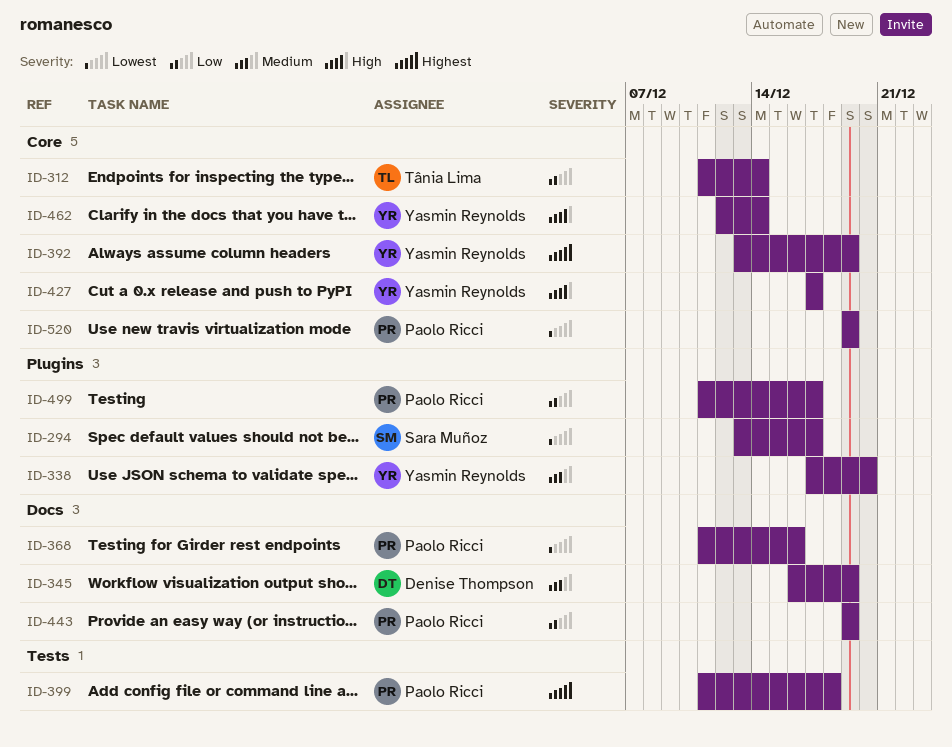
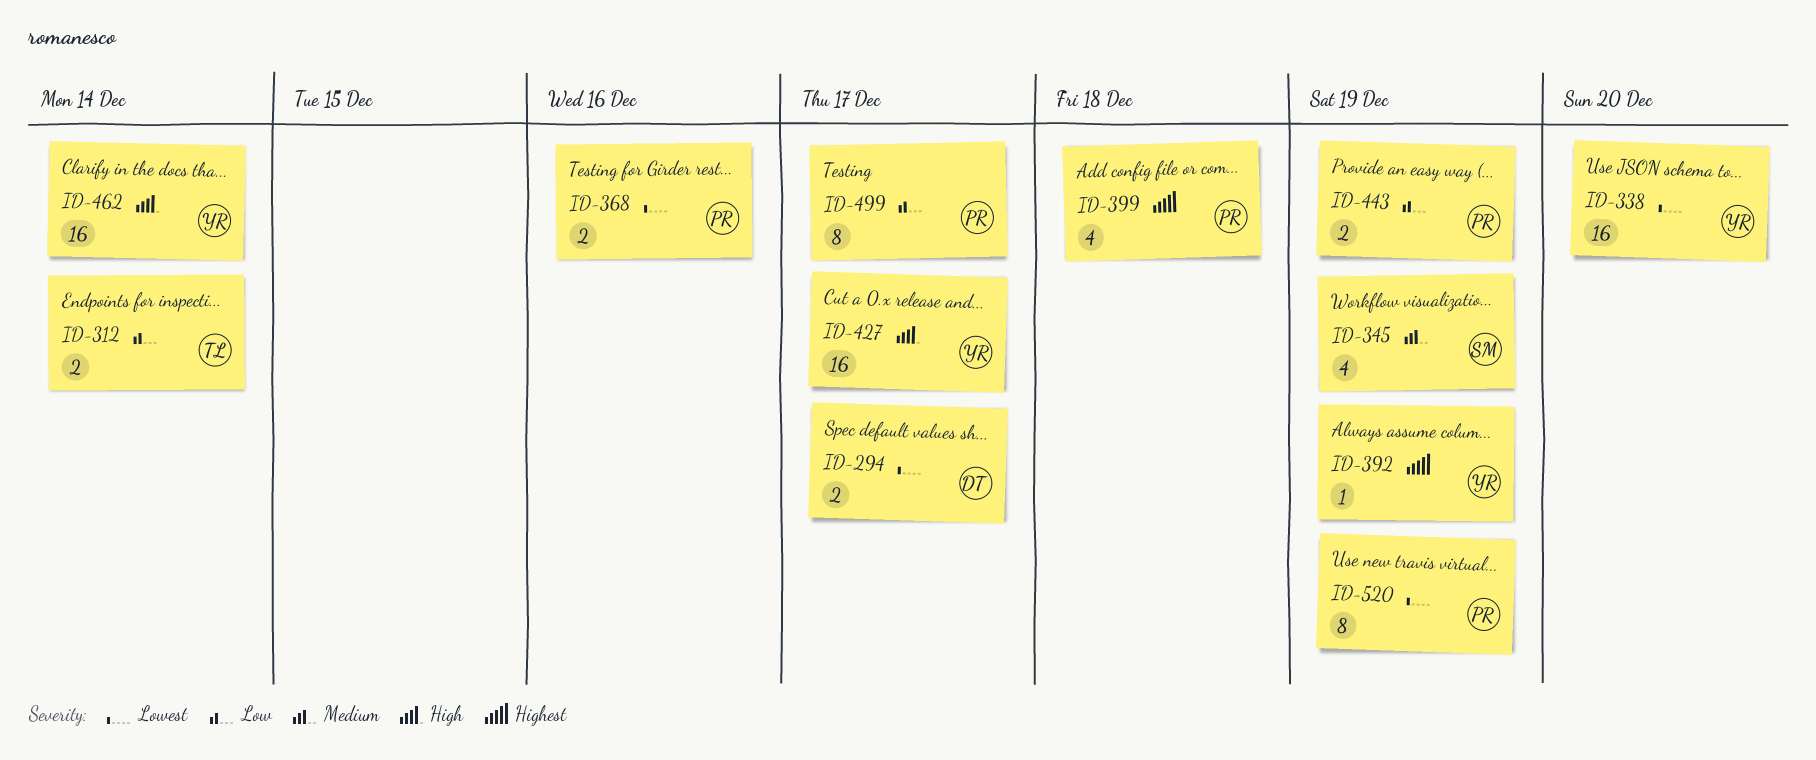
ID-294, owner: Sara Muñoz -> Denise Thompson
ID-338, priority: Medium -> Lowest
ID-345, owner: Denise Thompson -> Sara Muñoz

